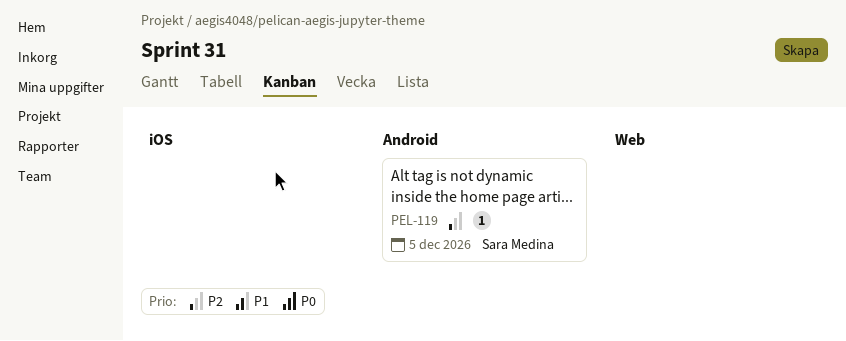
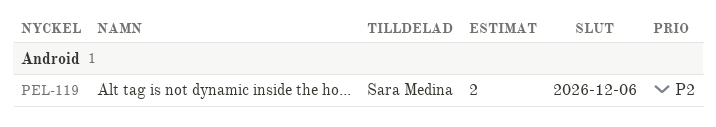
PEL-119, estimate: 1 -> 2
PEL-119, due: Dec 5 -> Dec 6

